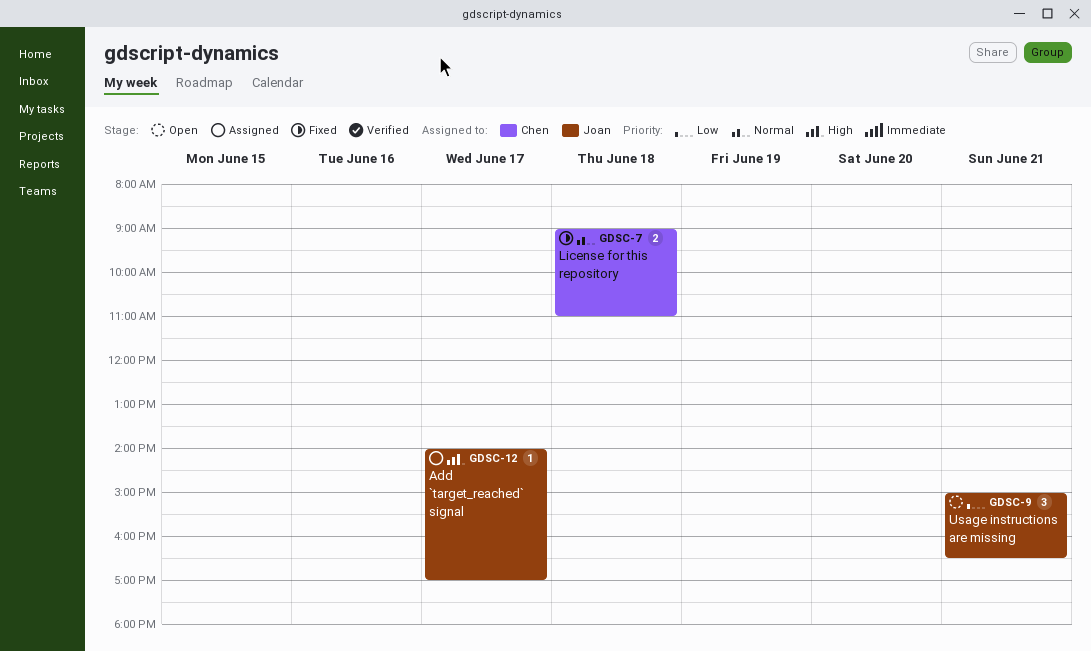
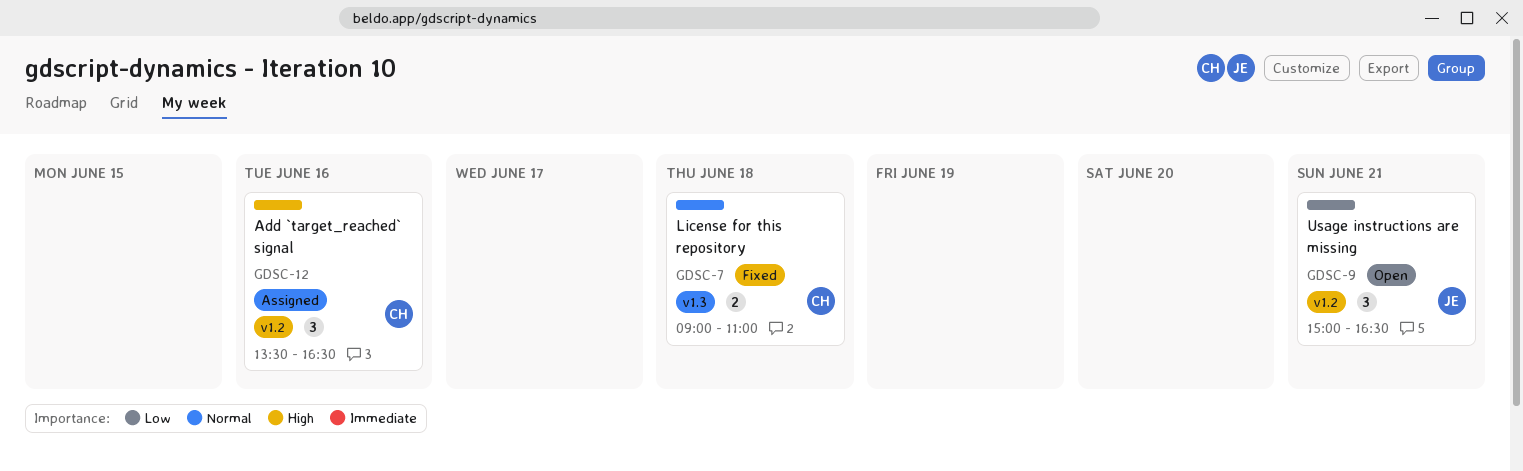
GDSC-12, owner: Joan -> Chen
GDSC-12, estimate: 1 -> 3
GDSC-12, day: Jun 17 -> Jun 16
GDSC-12, begins: 14:00 -> 13:30
GDSC-12, ends: 17:00 -> 16:30

